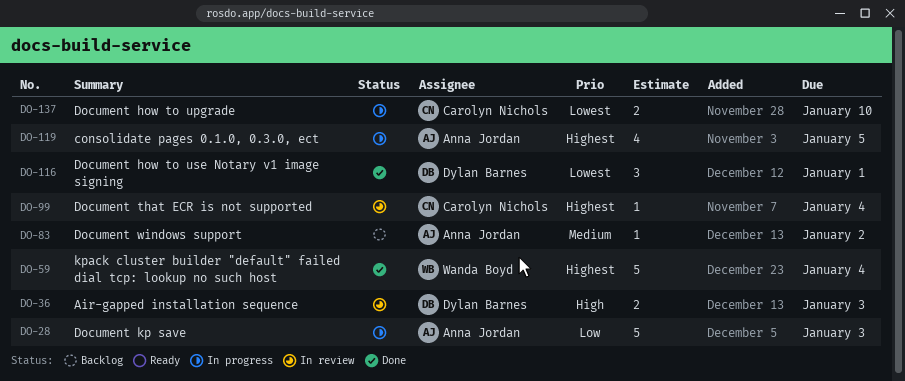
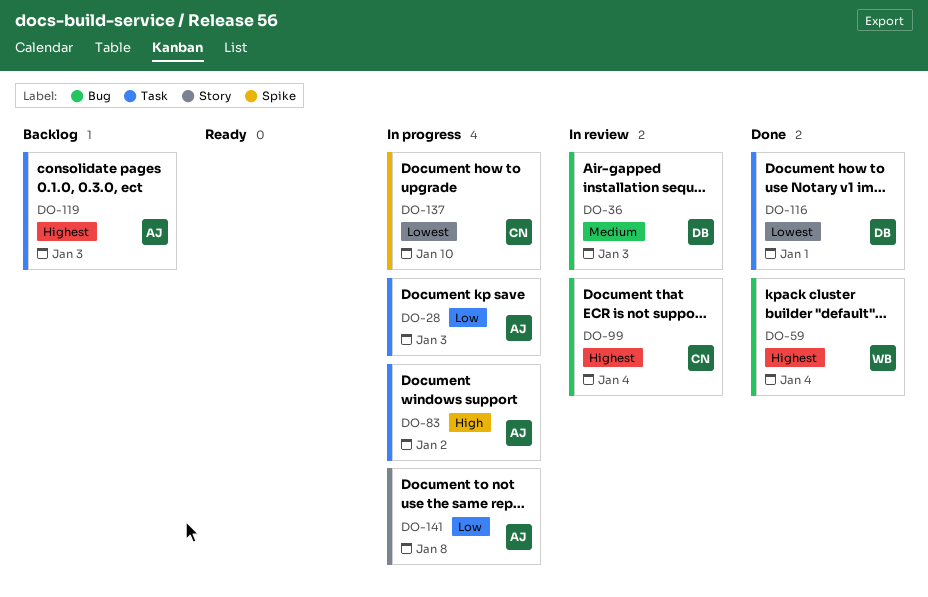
DO-36, priority: High -> Medium
DO-83, status: Backlog -> In progress
DO-83, priority: Medium -> High
DO-119, status: In progress -> Backlog
DO-119, due: Jan 5 -> Jan 3
DO-141: none -> present

